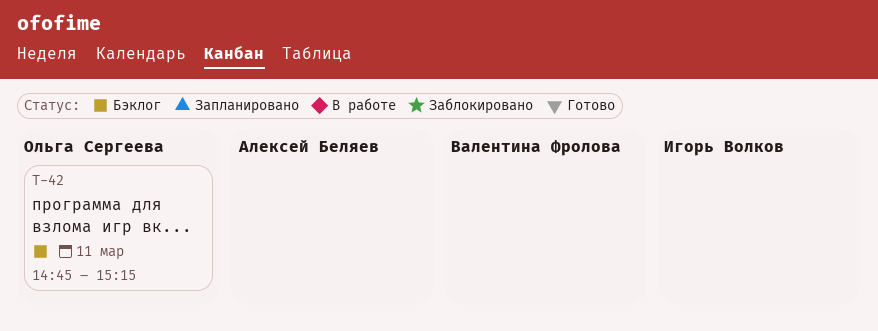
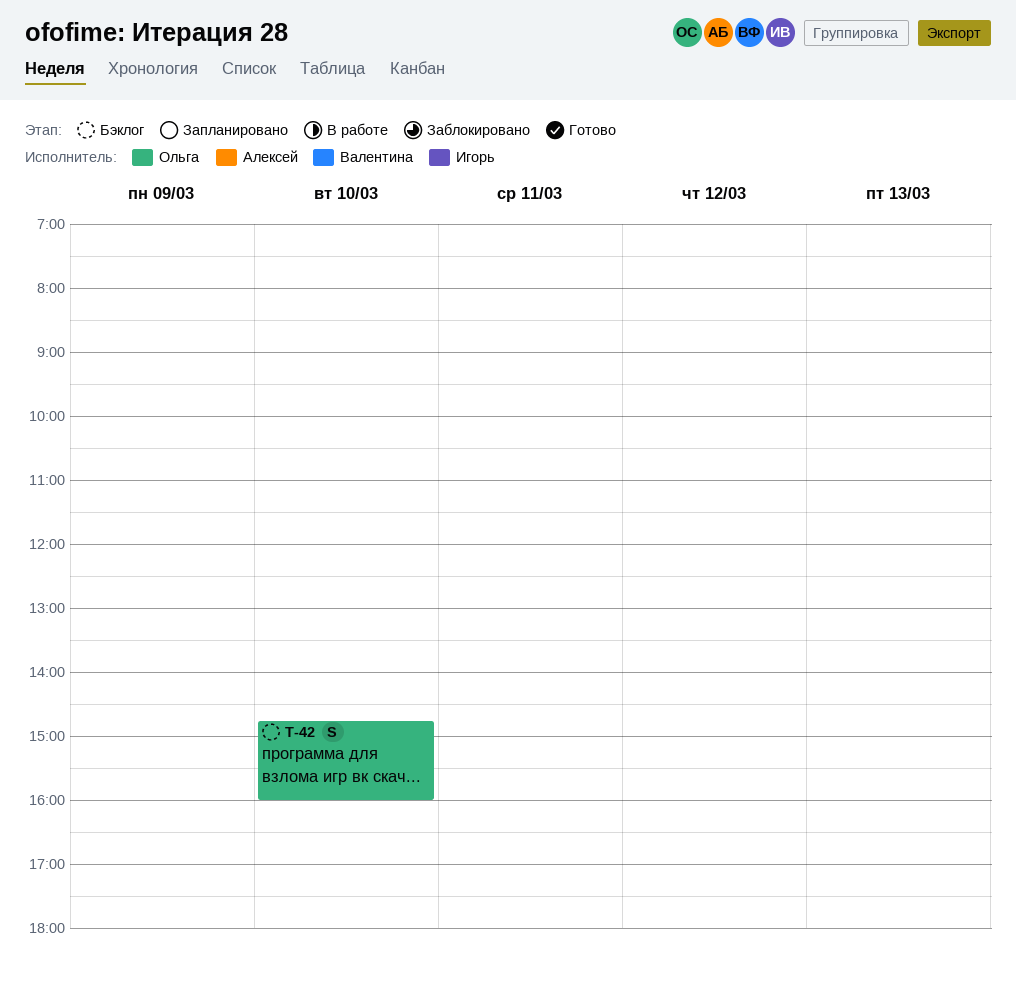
T-42, day: Mar 11 -> Mar 10
T-42, ends: 15:15 -> 16:00

